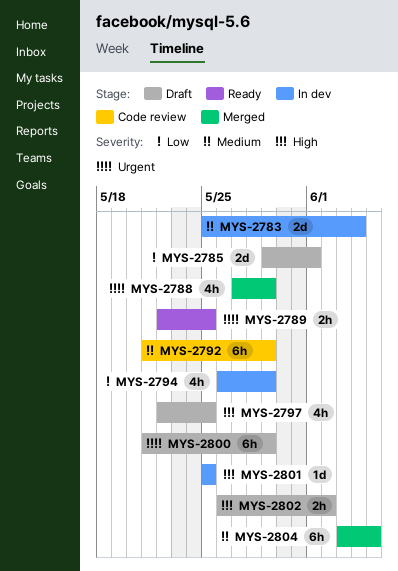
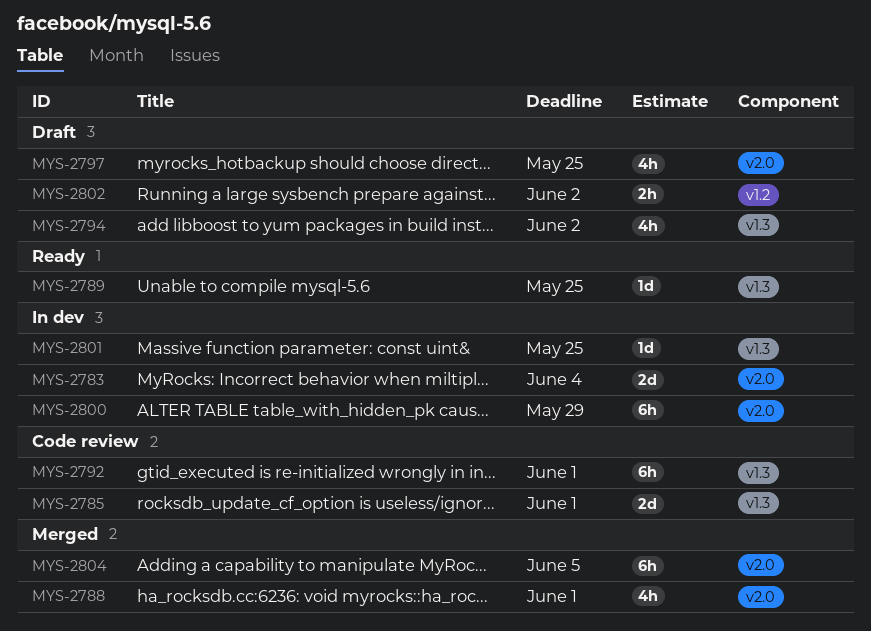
MYS-2785, status: Draft -> Code review
MYS-2788, due: May 29 -> Jun 1
MYS-2789, estimate: 2h -> 1d
MYS-2792, due: May 29 -> Jun 1
MYS-2794, status: In dev -> Draft
MYS-2794, due: May 29 -> Jun 2
MYS-2800, status: Draft -> In dev

